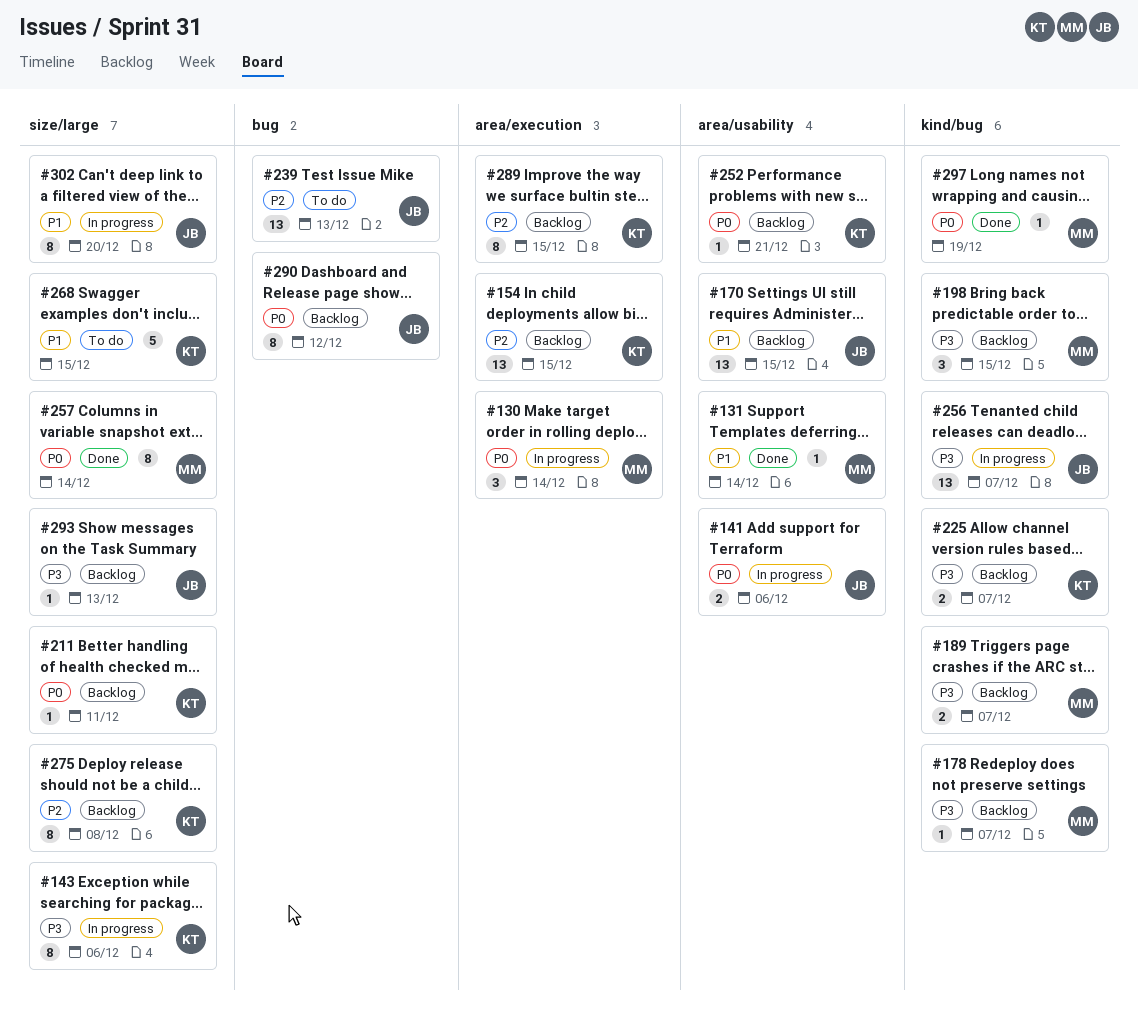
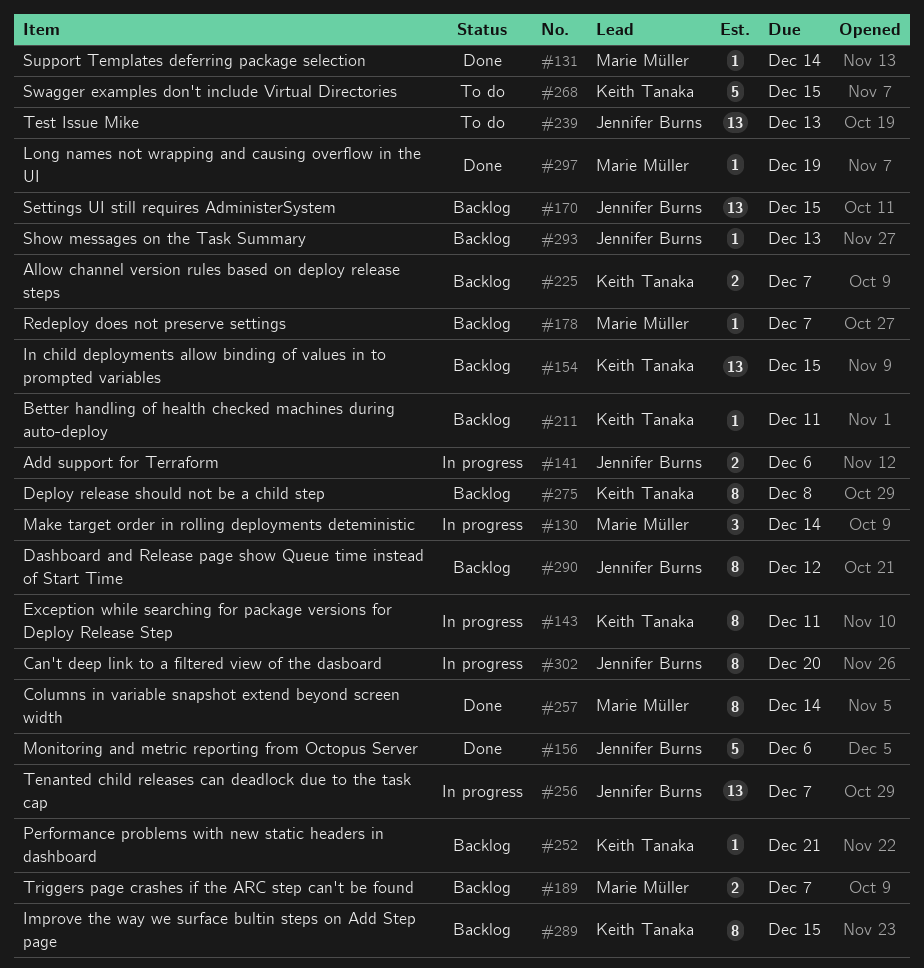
#143, due: Dec 6 -> Dec 11
#156: none -> present
#198: present -> none

